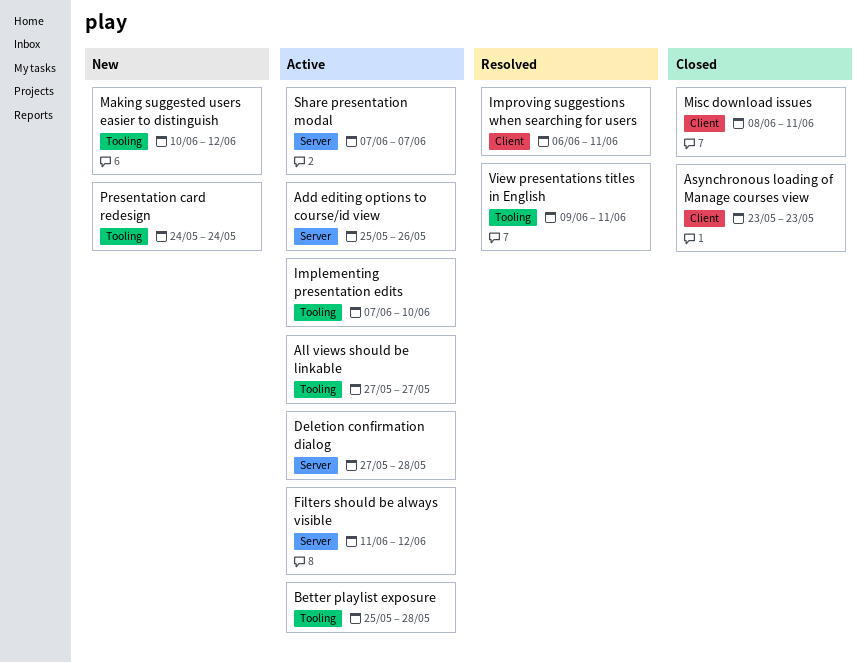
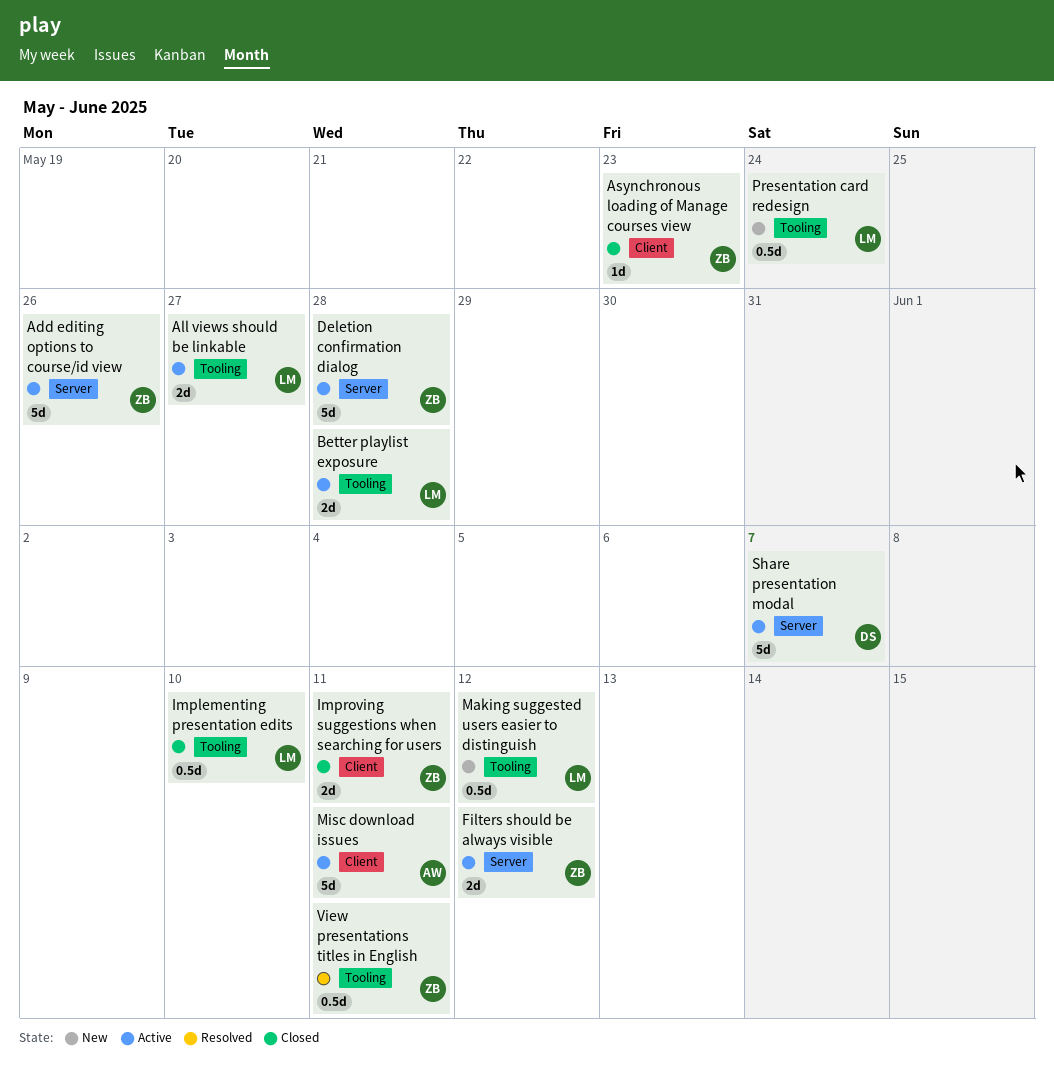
Implementing presentation edits, status: Active -> Closed
Improving suggestions when searching for users, status: Resolved -> Closed
Misc download issues, status: Closed -> Active

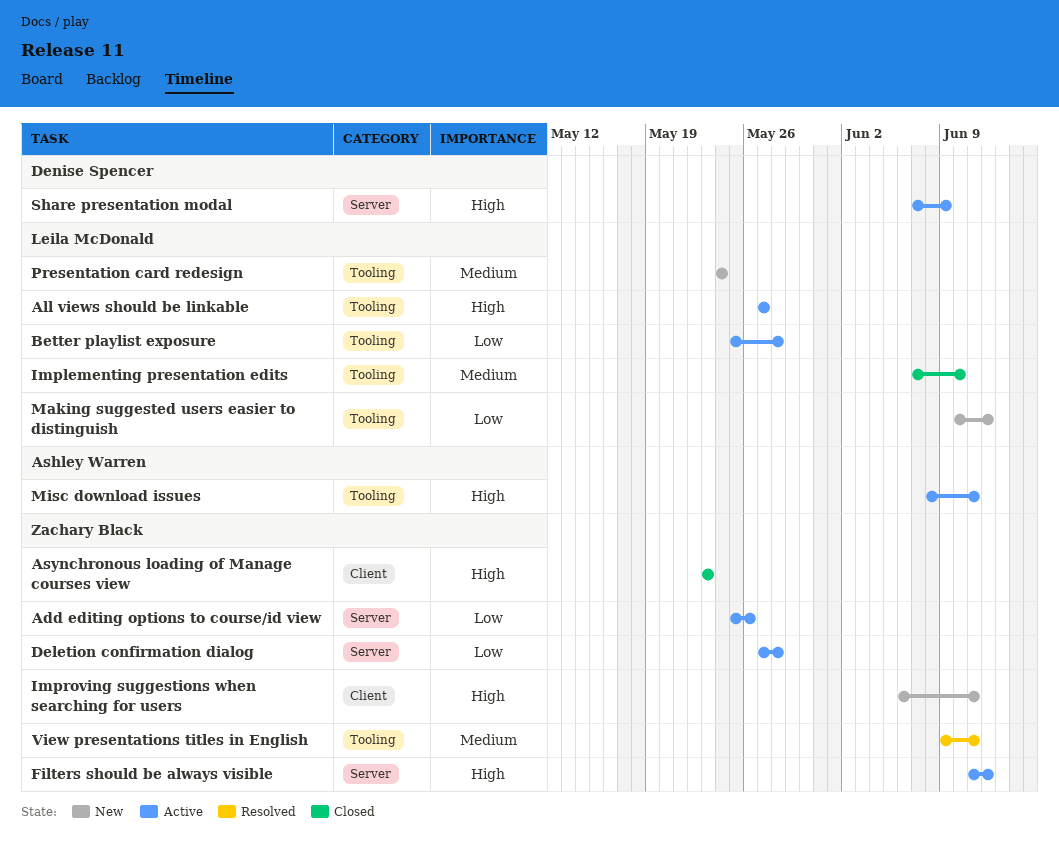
Improving suggestions when searching for users, status: Closed -> New
Misc download issues, label: Client -> Tooling
Share presentation modal, due: Jun 7 -> Jun 9

